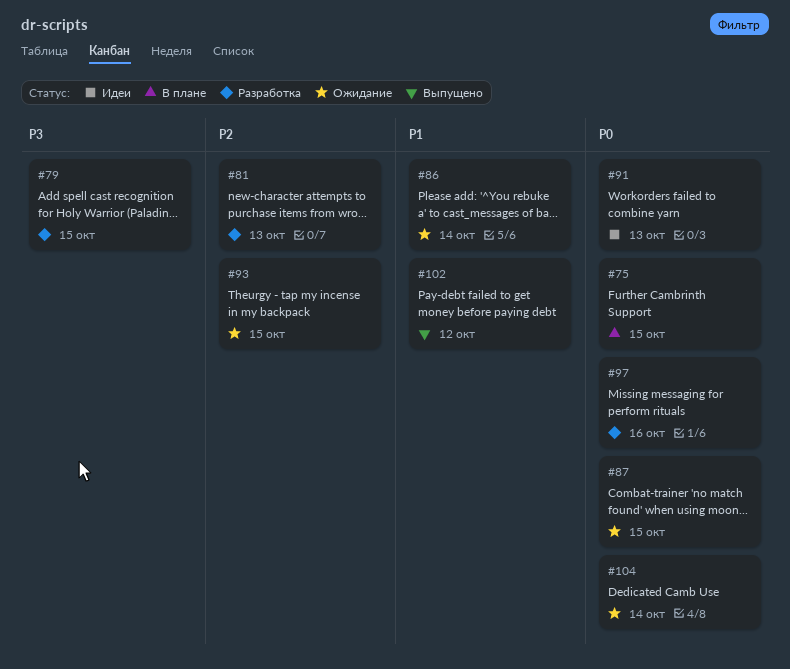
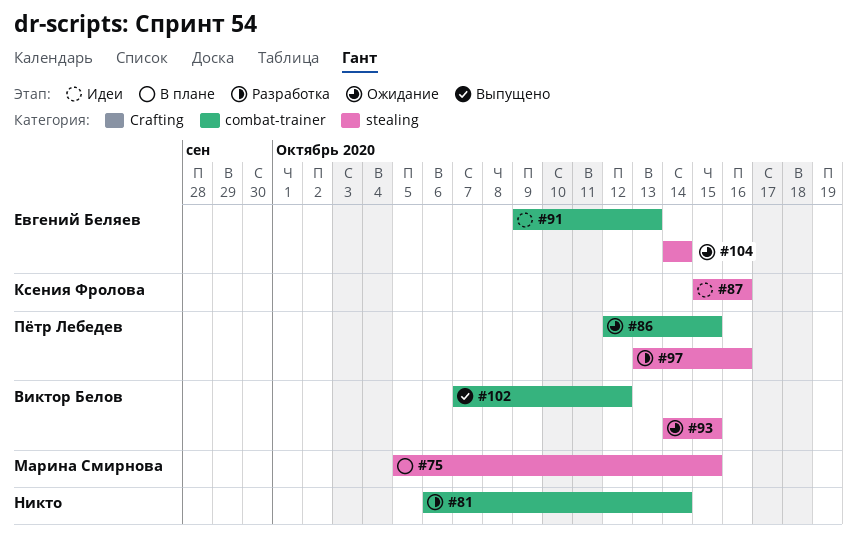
#79: present -> none
#81, due: Oct 13 -> Oct 14
#86, due: Oct 14 -> Oct 15
#87, status: Ожидание -> Идеи
#87, due: Oct 15 -> Oct 16

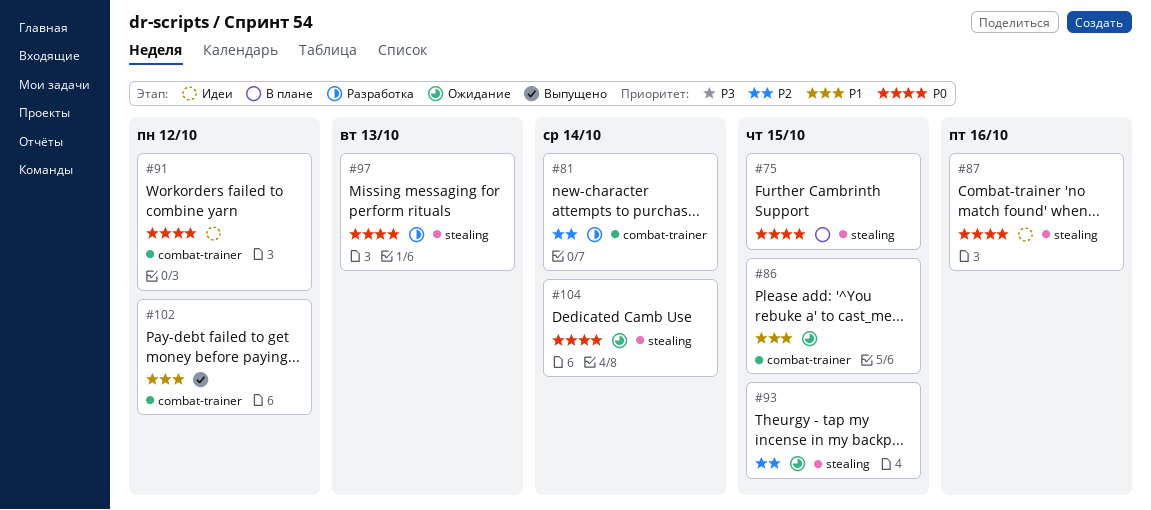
#91, due: Oct 13 -> Oct 12
#97, due: Oct 16 -> Oct 13

